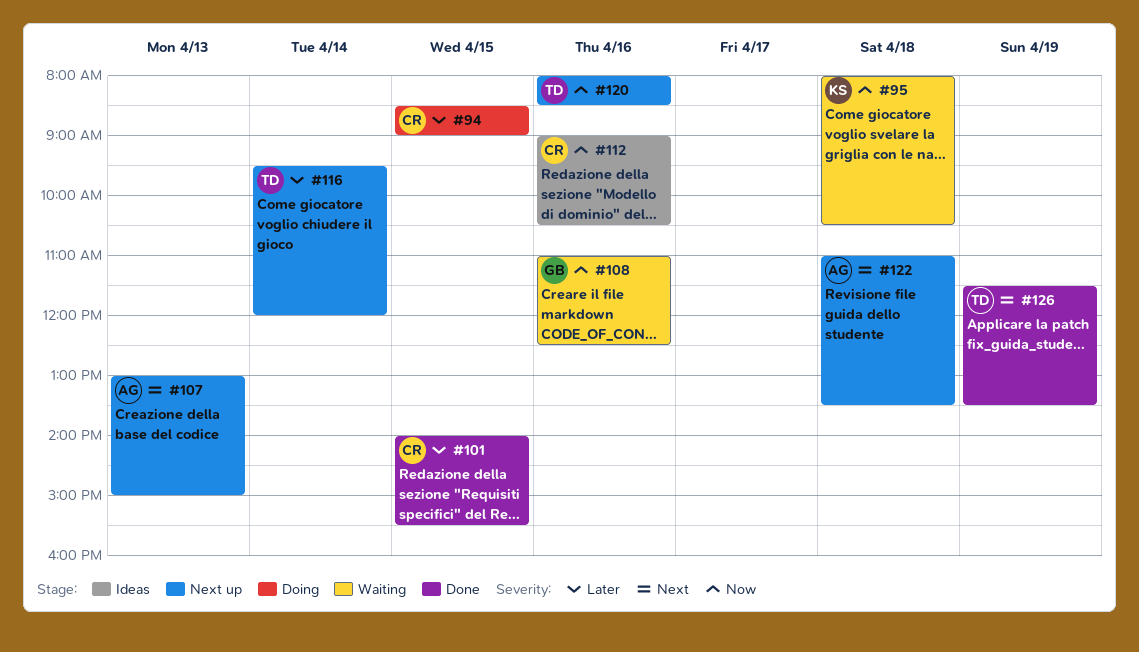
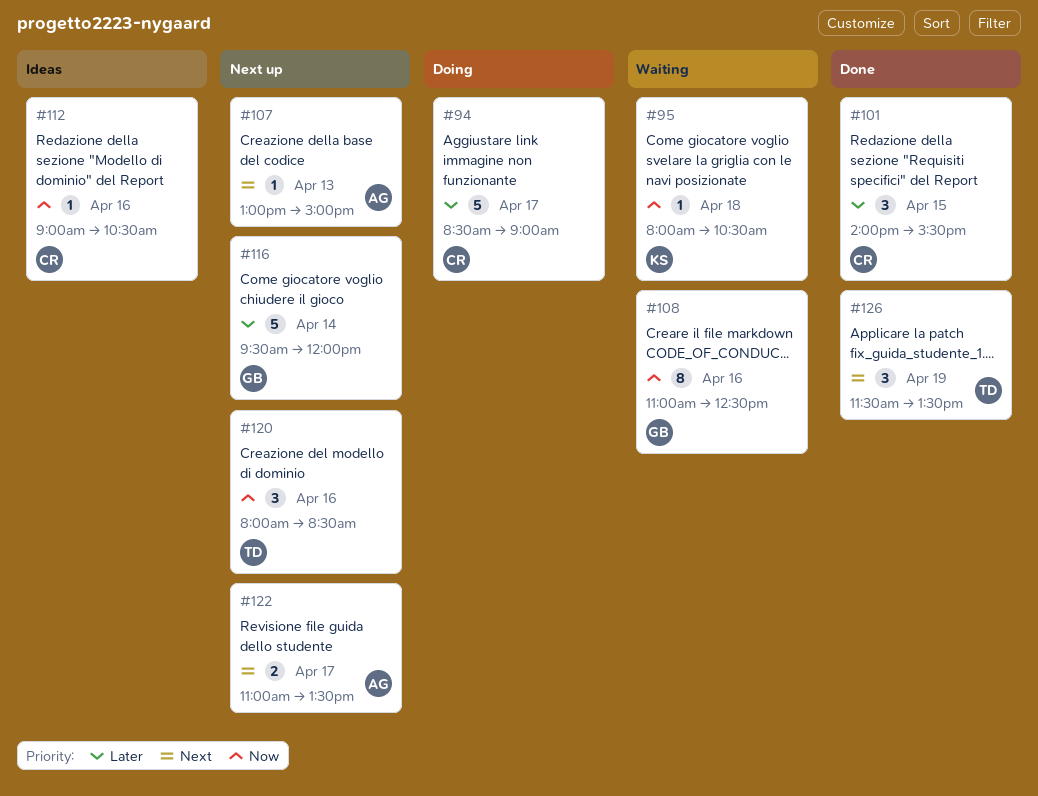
#94, day: Apr 15 -> Apr 17
#116, owner: TD -> GB
#122, day: Apr 18 -> Apr 17

